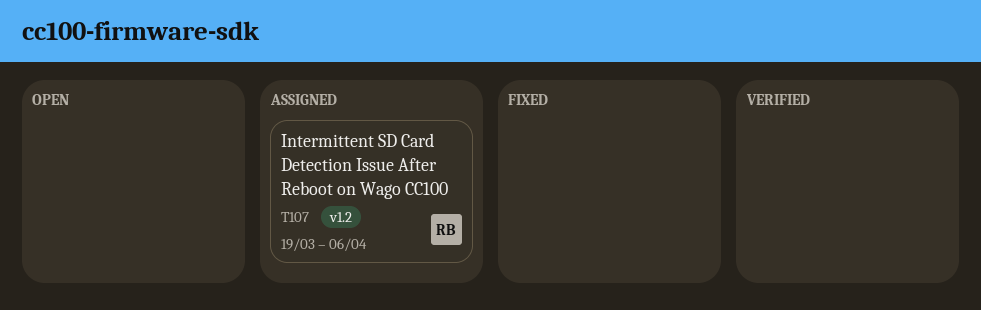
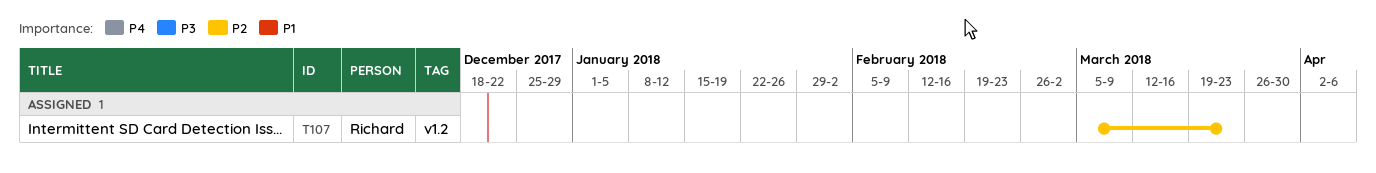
T107, start: Mar 19 -> Mar 5
T107, due: Apr 6 -> Mar 23

